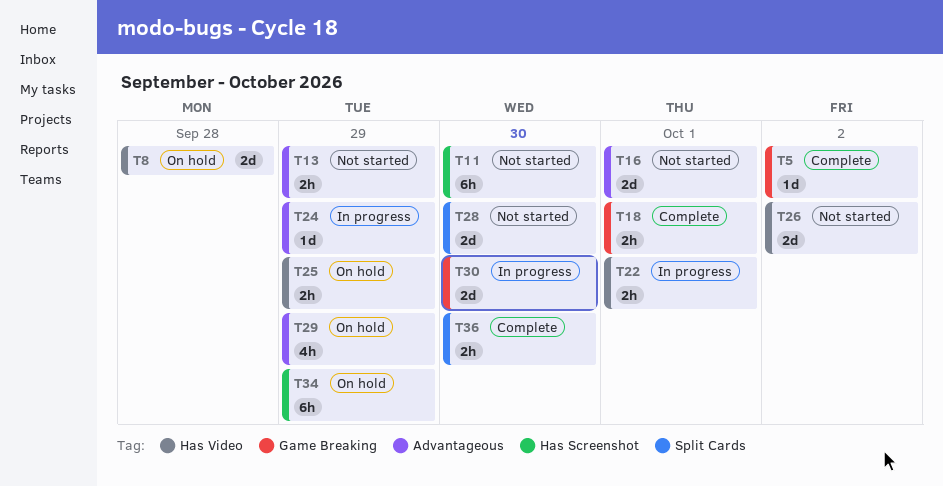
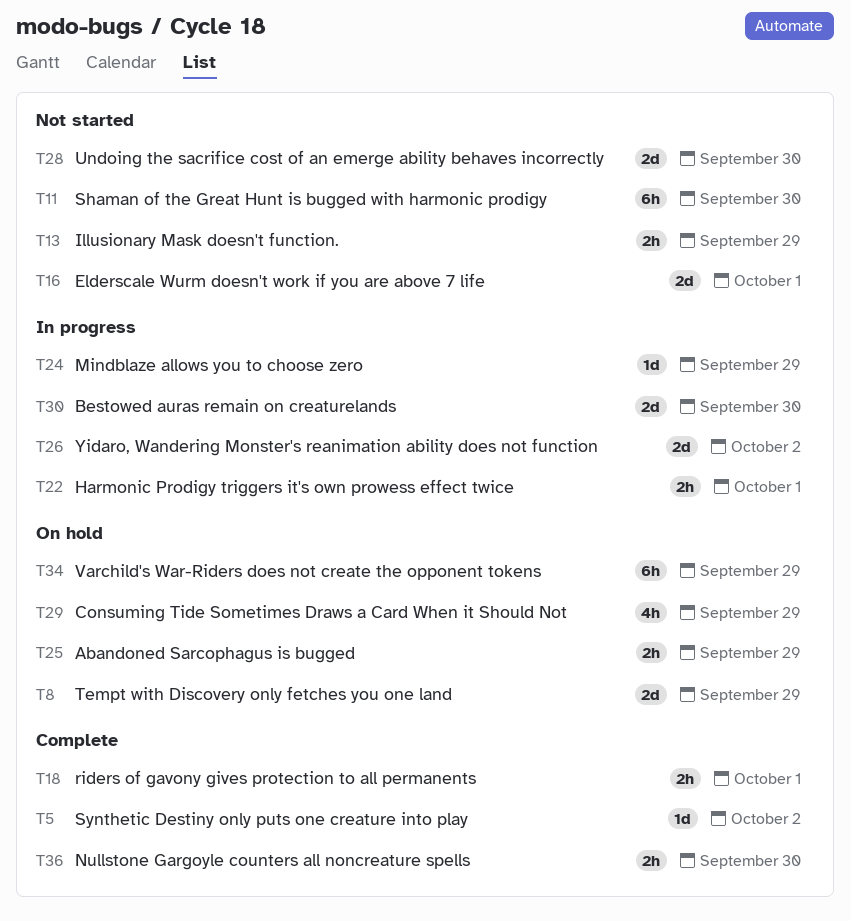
T8, due: Sep 28 -> Sep 29
T26, status: Not started -> In progress

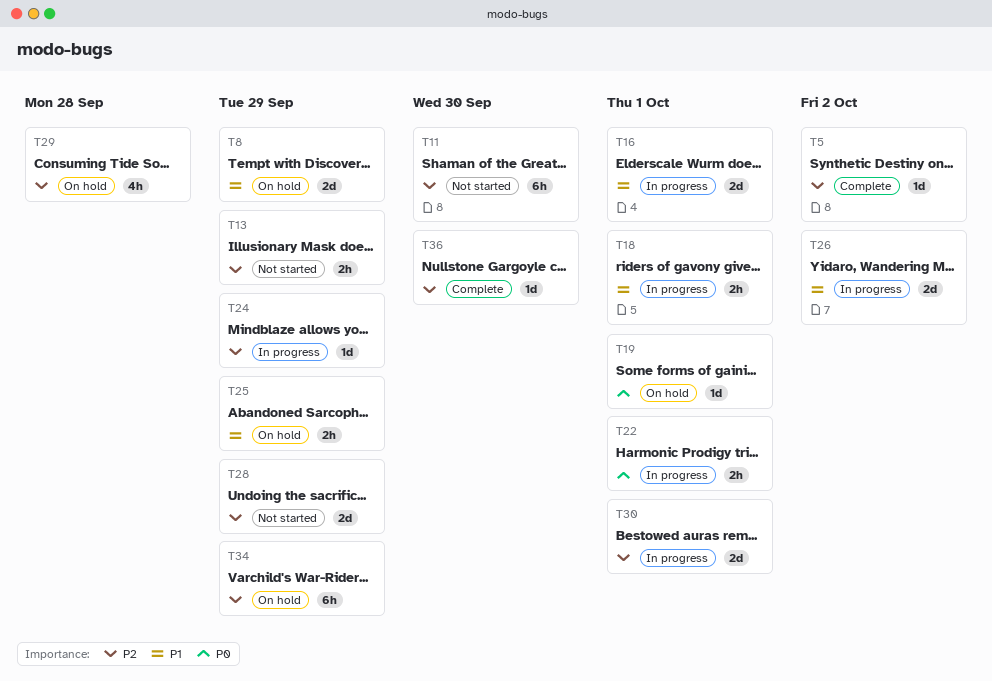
T16, status: Not started -> In progress
T18, status: Complete -> In progress
T19: none -> present
T28, due: Sep 30 -> Sep 29
T29, due: Sep 29 -> Sep 28
T30, due: Sep 30 -> Oct 1
T36, estimate: 2h -> 1d

